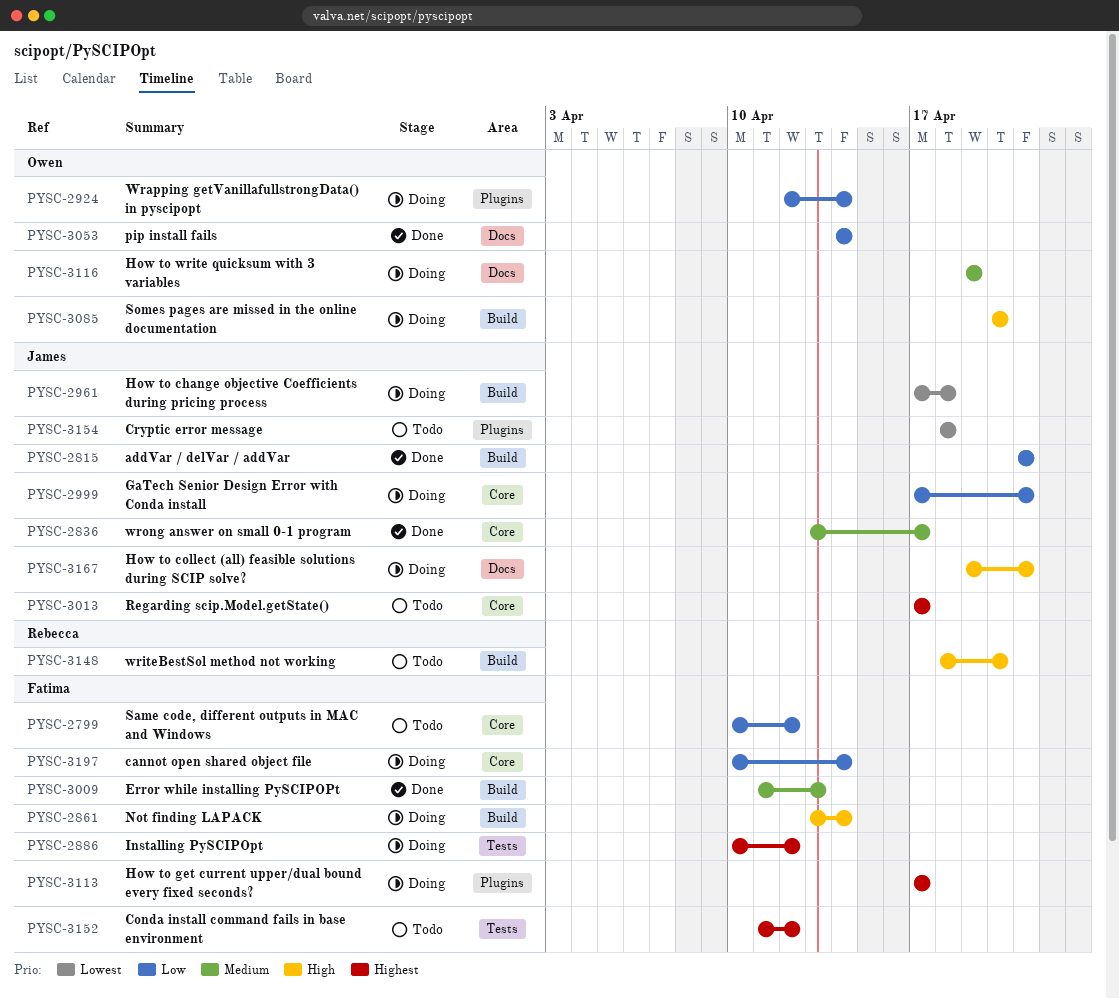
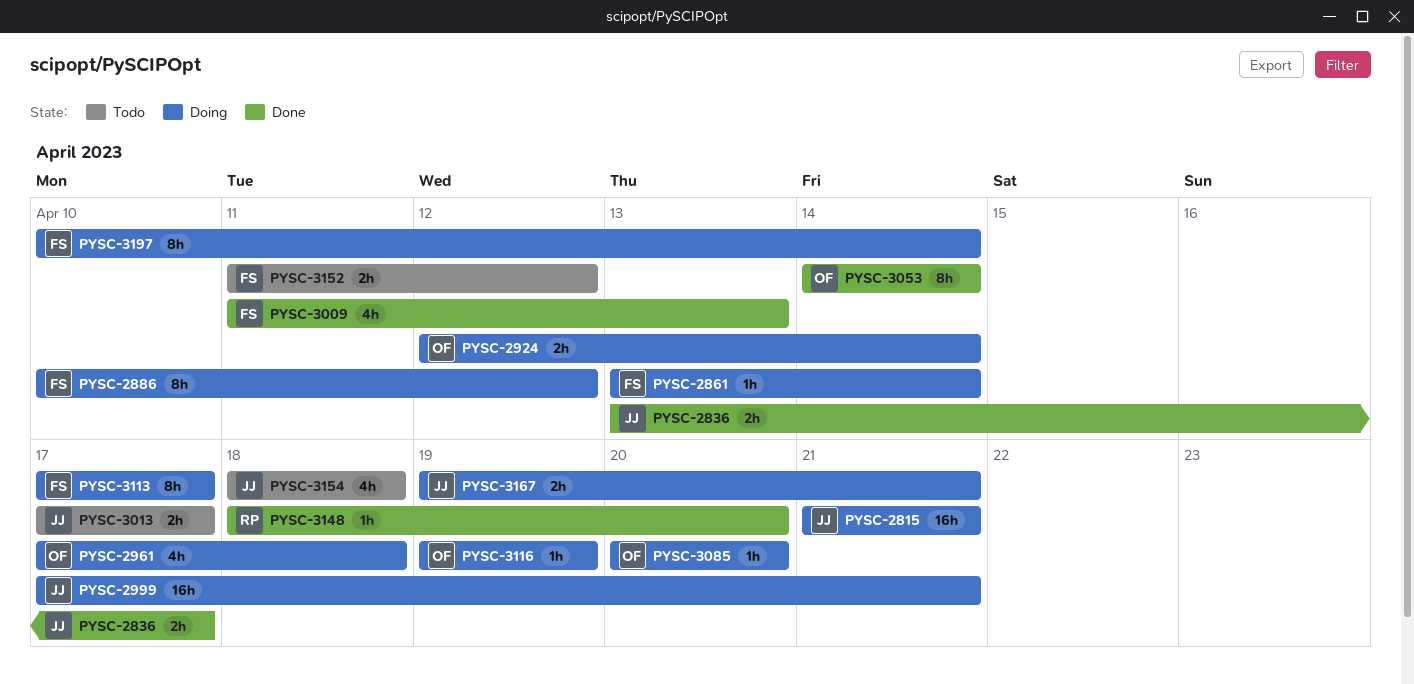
PYSC-2799: present -> none
PYSC-2815, status: Done -> Doing
PYSC-2961, owner: James -> Owen
PYSC-3148, status: Todo -> Done

